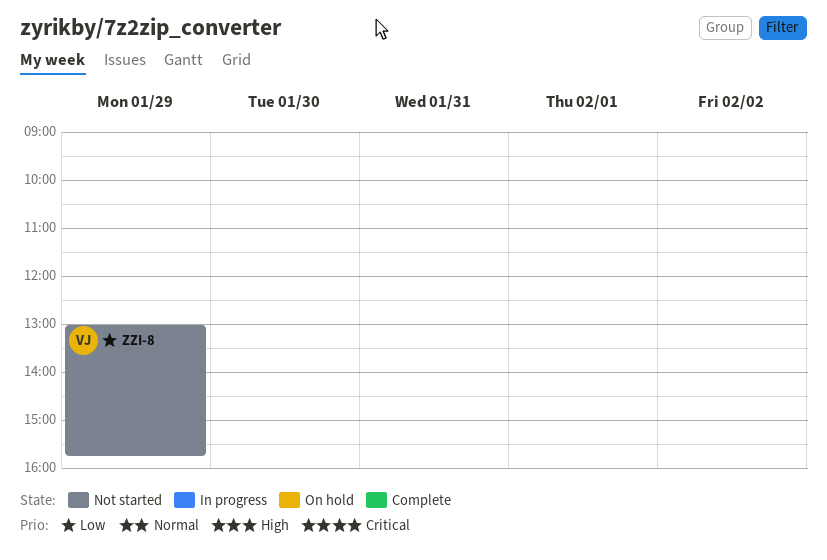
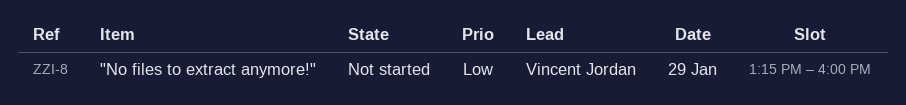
ZZI-8, begins: 13:00 -> 13:15
ZZI-8, ends: 15:45 -> 16:00

